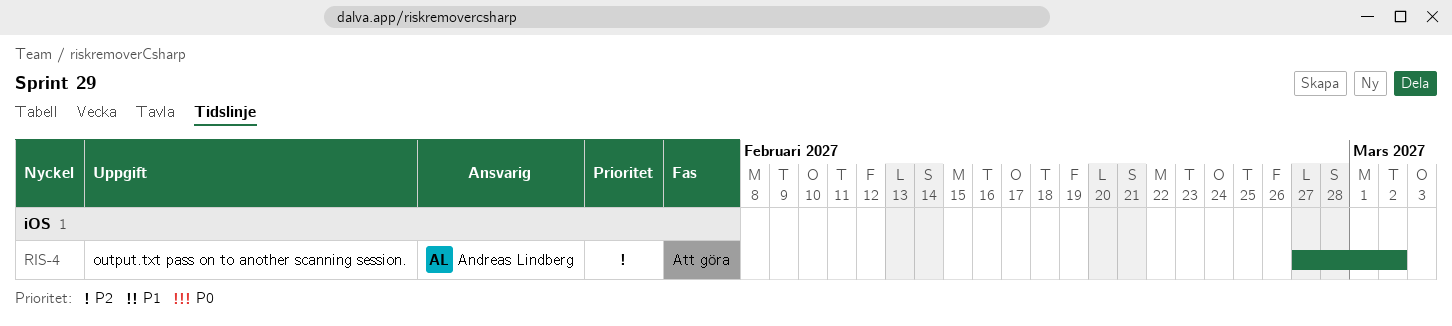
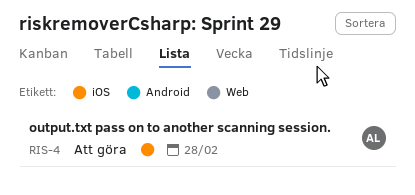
RIS-4, due: Mar 2 -> Feb 28

